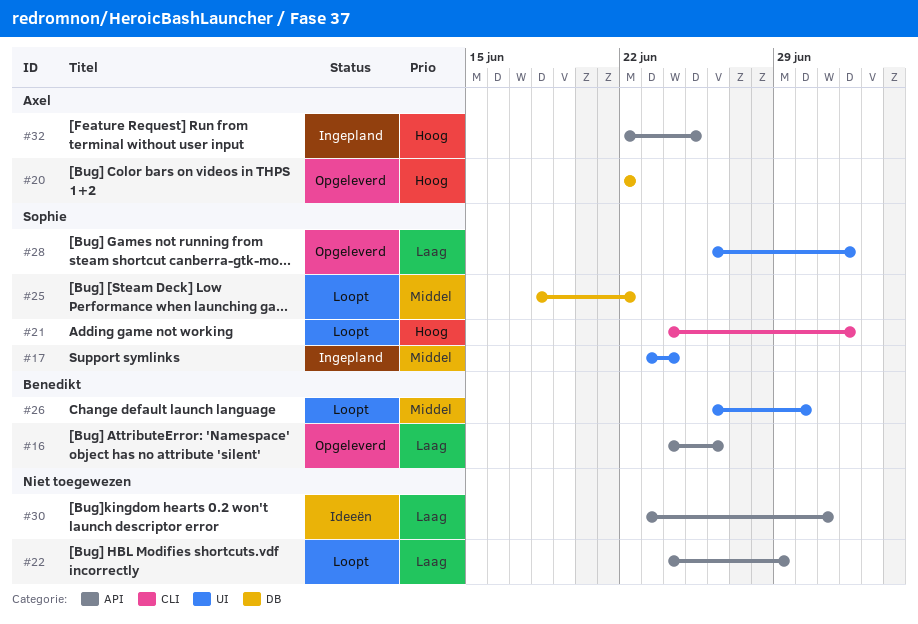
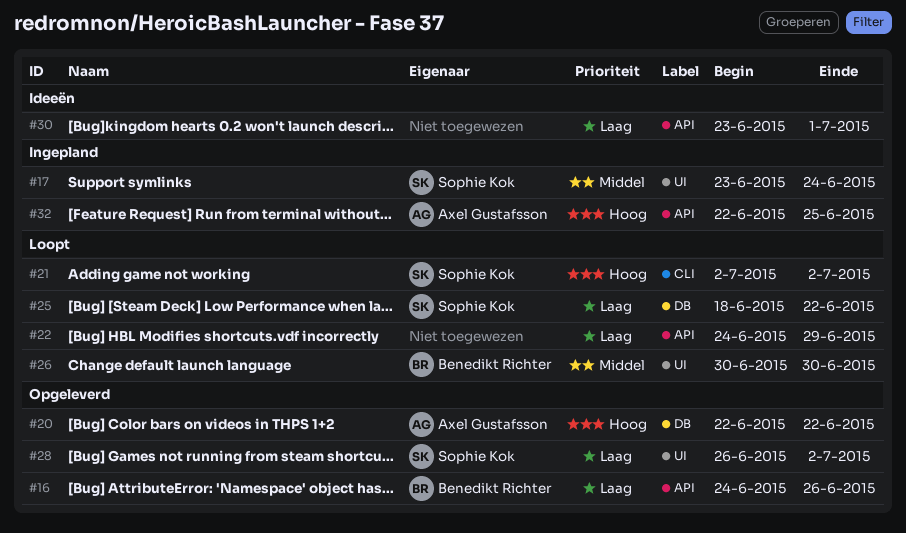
#21, start: Jun 24 -> Jul 2
#25, priority: Middel -> Laag
#26, start: Jun 26 -> Jun 30

